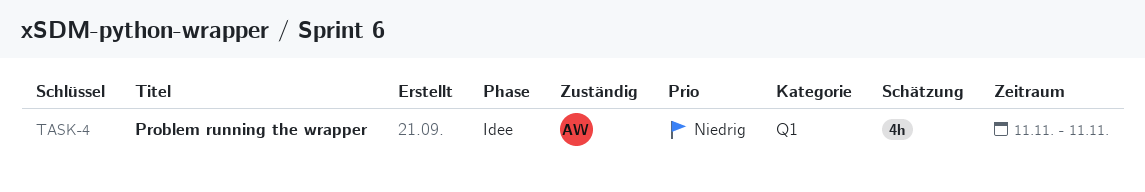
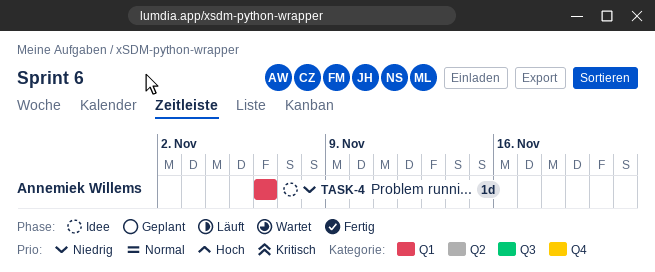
TASK-4, estimate: 4h -> 1d
TASK-4, start: Nov 11 -> Nov 6
TASK-4, due: Nov 11 -> Nov 6

